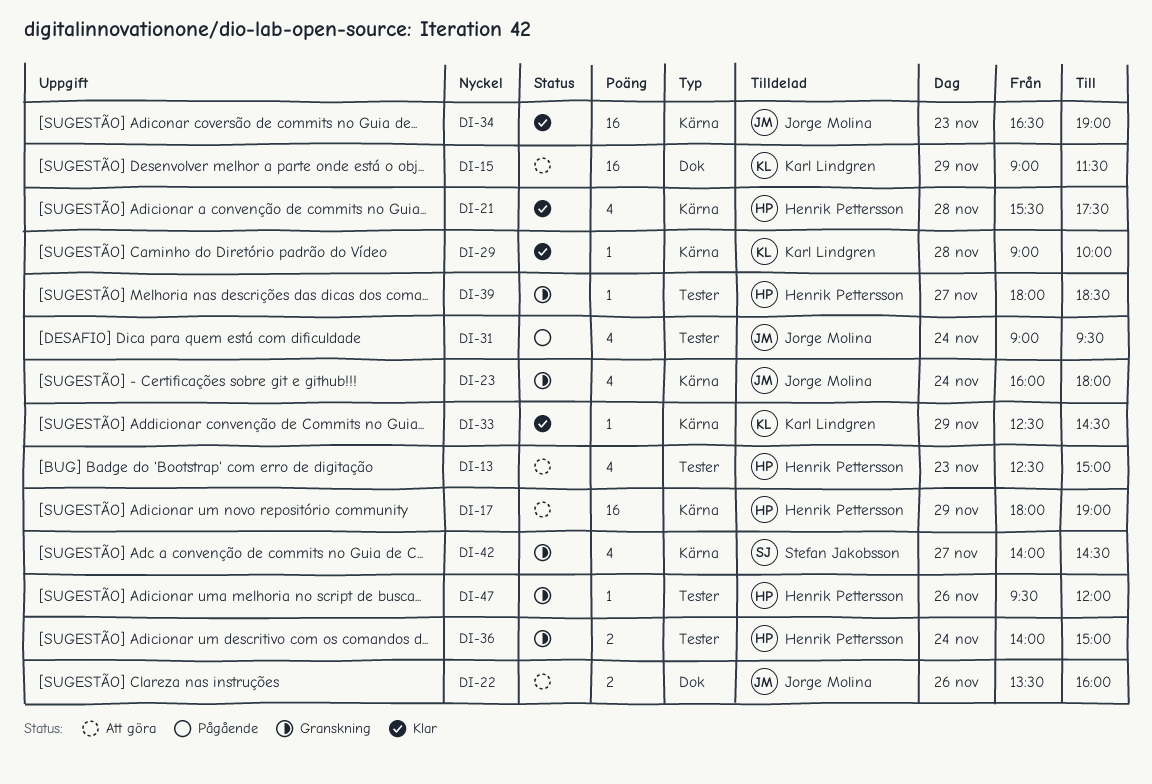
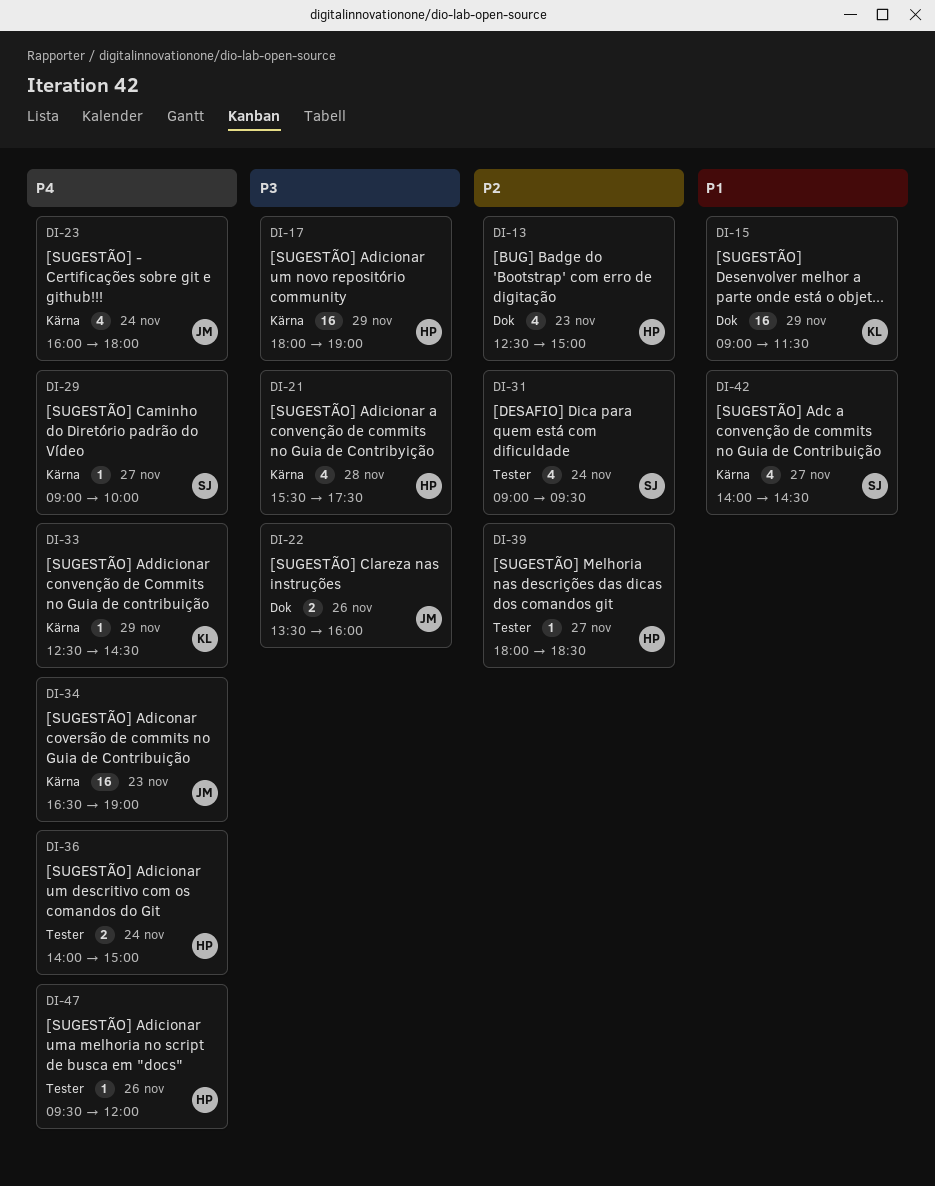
DI-13, label: Tester -> Dok
DI-29, owner: Karl Lindgren -> Stefan Jakobsson
DI-29, day: Nov 28 -> Nov 27
DI-31, owner: Jorge Molina -> Stefan Jakobsson

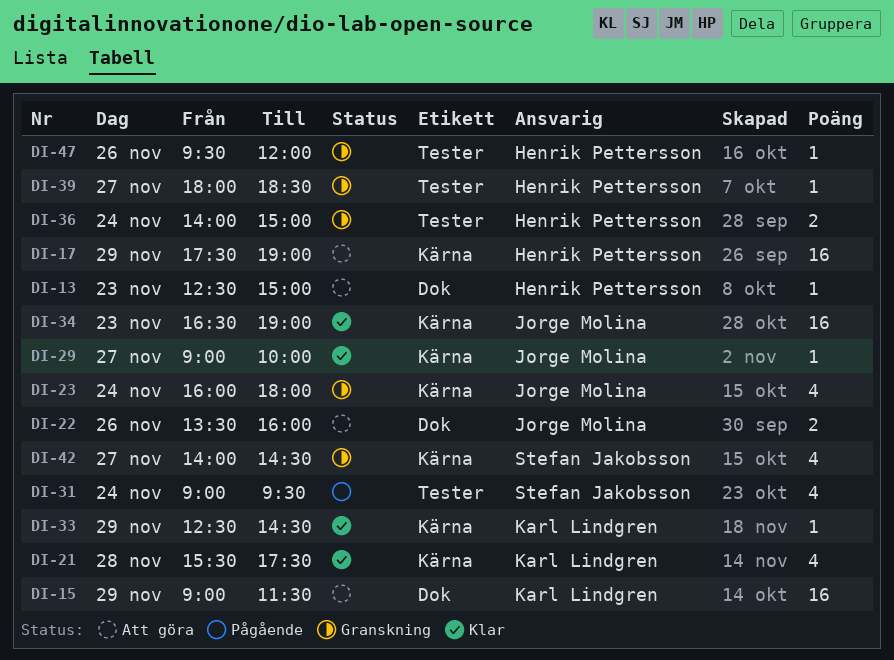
DI-13, estimate: 4 -> 1
DI-17, begins: 18:00 -> 17:30
DI-21, owner: Henrik Pettersson -> Karl Lindgren
DI-29, owner: Stefan Jakobsson -> Jorge Molina

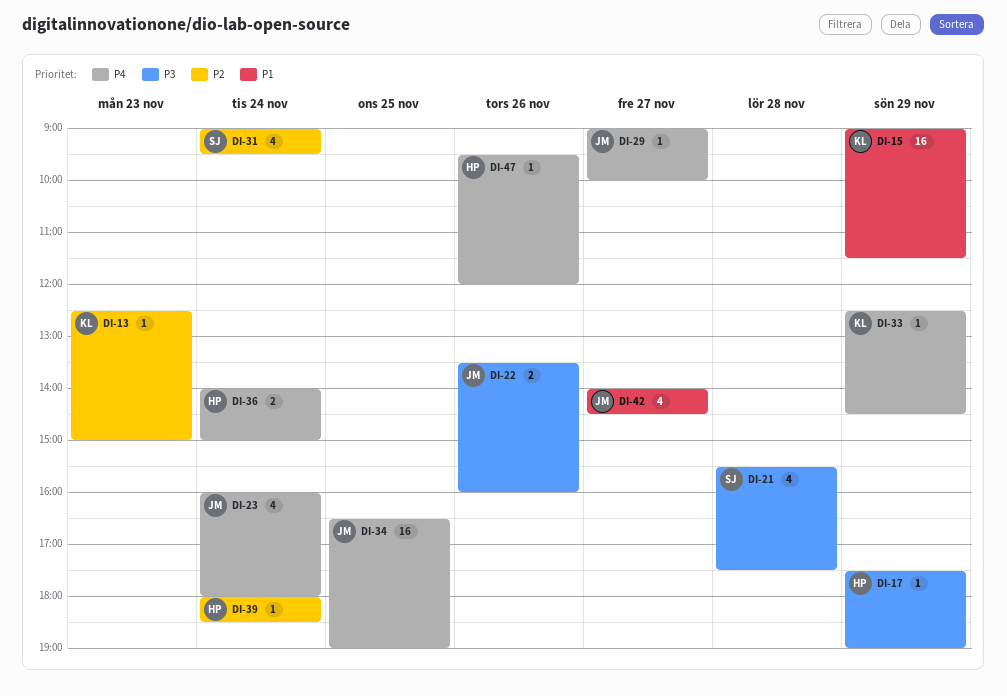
DI-13, owner: Henrik Pettersson -> Karl Lindgren
DI-17, estimate: 16 -> 1
DI-21, owner: Karl Lindgren -> Stefan Jakobsson
DI-34, day: Nov 23 -> Nov 25
DI-39, day: Nov 27 -> Nov 24
DI-42, owner: Stefan Jakobsson -> Jorge Molina

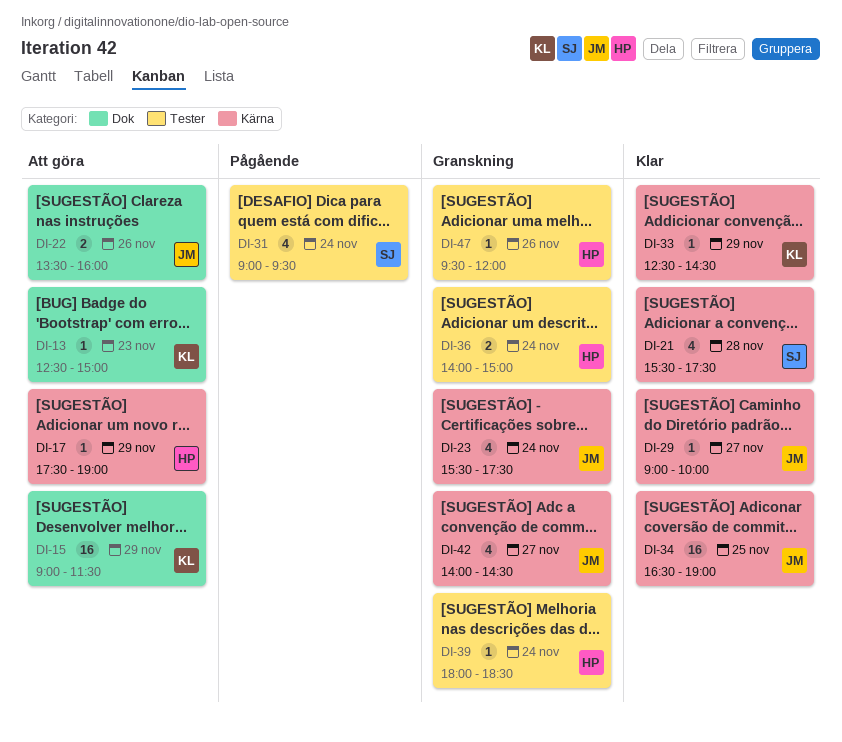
DI-23, begins: 16:00 -> 15:30
DI-23, ends: 18:00 -> 17:30

